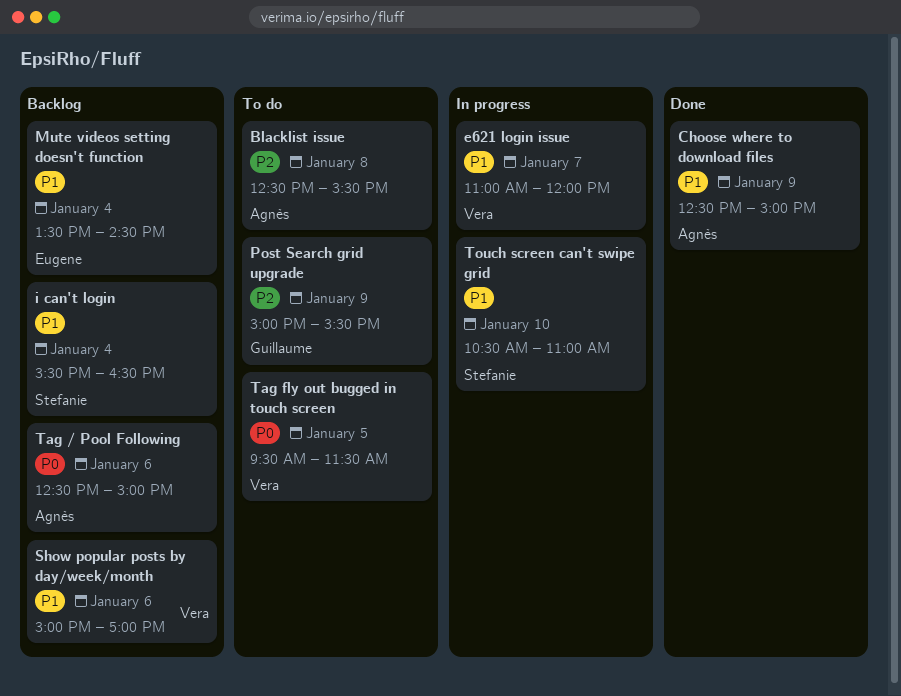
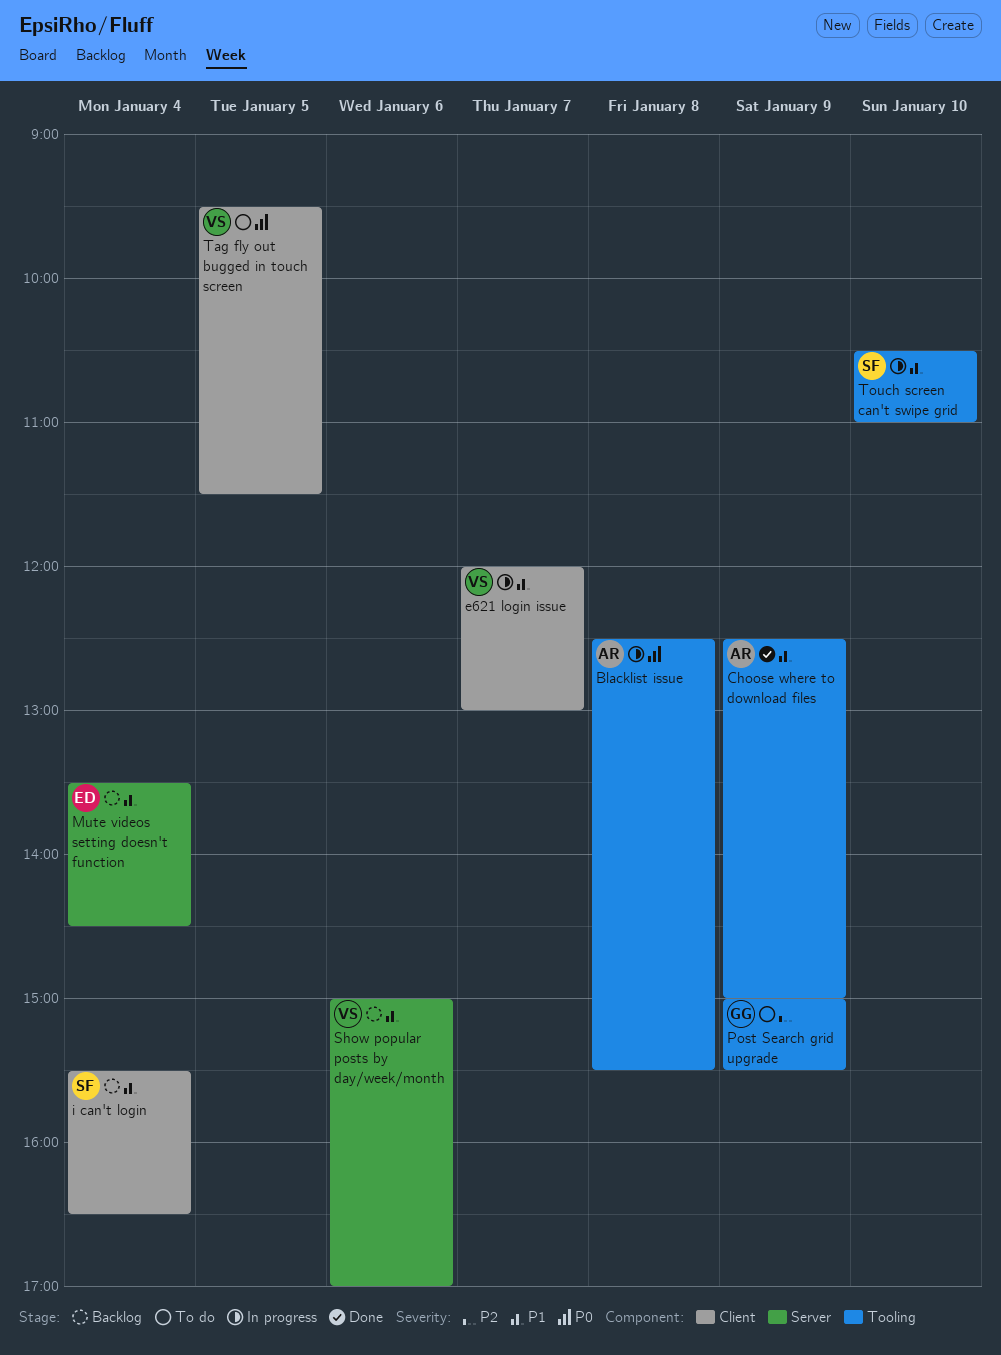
Blacklist issue, status: To do -> In progress
Blacklist issue, priority: P2 -> P0
e621 login issue, begins: 11:00 -> 12:00
e621 login issue, ends: 12:00 -> 13:00
Tag / Pool Following: present -> none

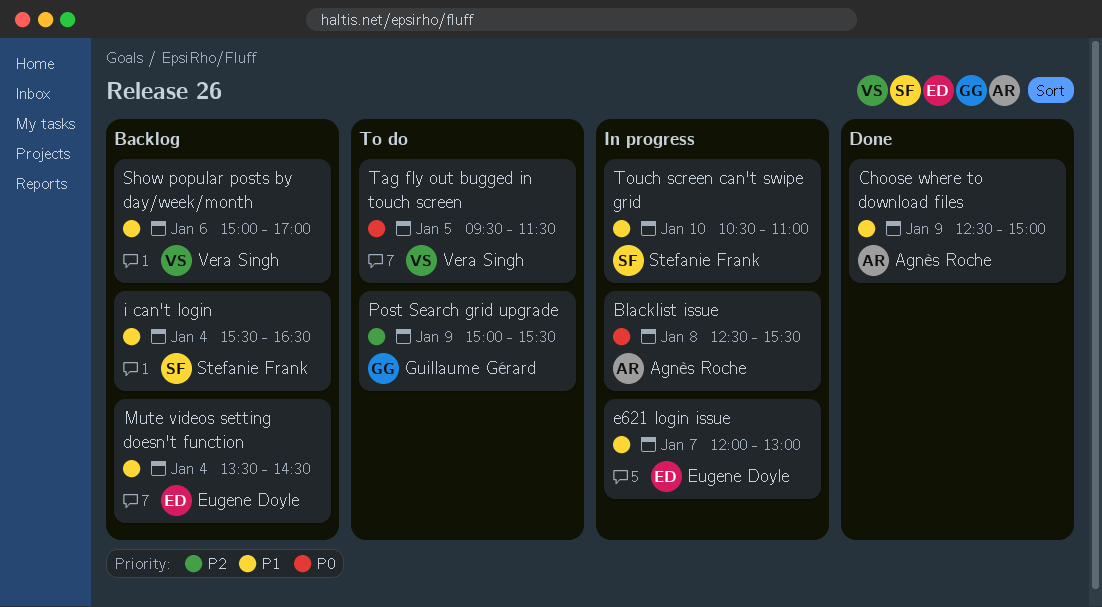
e621 login issue, owner: Vera Singh -> Eugene Doyle

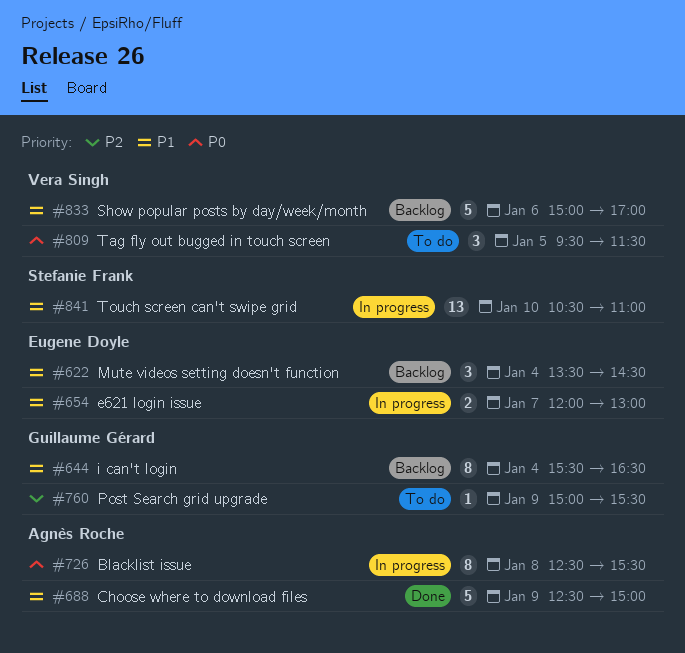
i can't login, owner: Stefanie Frank -> Guillaume Gérard

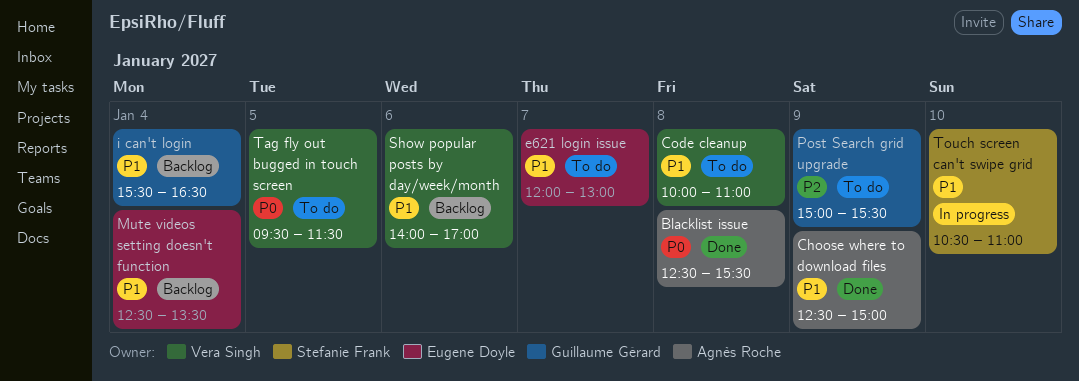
Blacklist issue, status: In progress -> Done
Code cleanup: none -> present
e621 login issue, status: In progress -> To do
Mute videos setting doesn't function, begins: 13:30 -> 12:30
Mute videos setting doesn't function, ends: 14:30 -> 13:30
Show popular posts by day/week/month, begins: 15:00 -> 14:00

